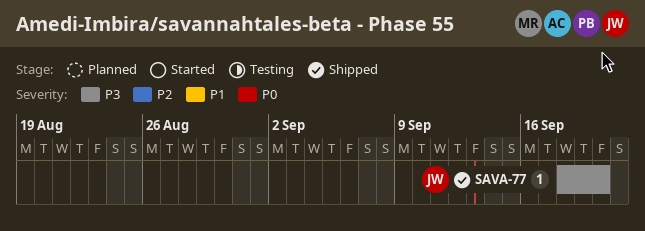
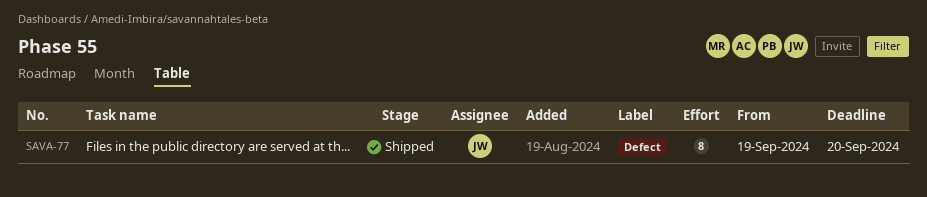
SAVA-77, estimate: 1 -> 8
SAVA-77, start: Sep 18 -> Sep 19

